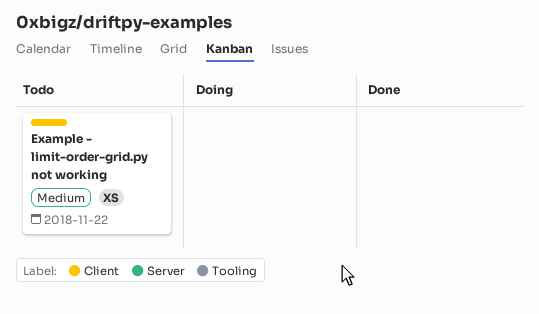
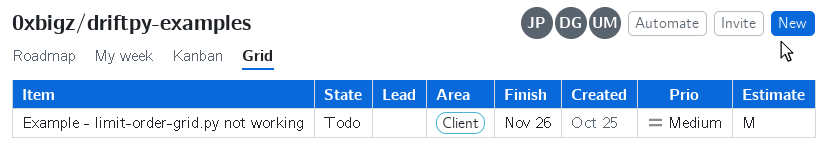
Example - limit-order-grid.py not working, estimate: XS -> M
Example - limit-order-grid.py not working, due: Nov 22 -> Nov 26

